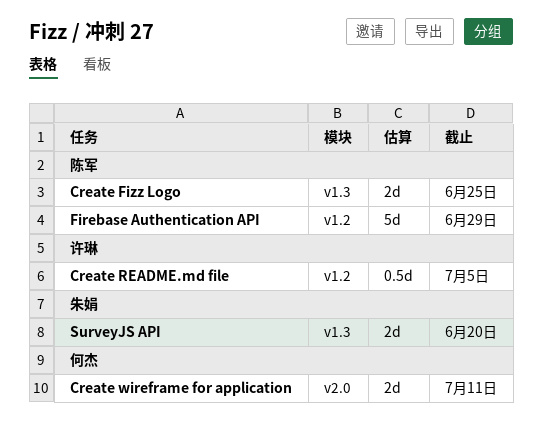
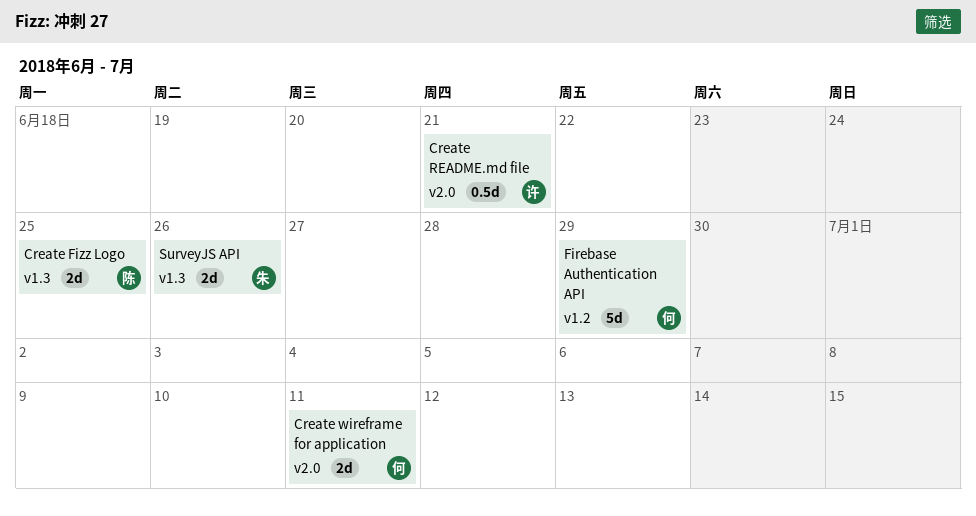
Create README.md file, label: v1.2 -> v2.0
Create README.md file, due: Jul 5 -> Jun 21
Firebase Authentication API, owner: 陈军 -> 何杰
SurveyJS API, due: Jun 20 -> Jun 26

